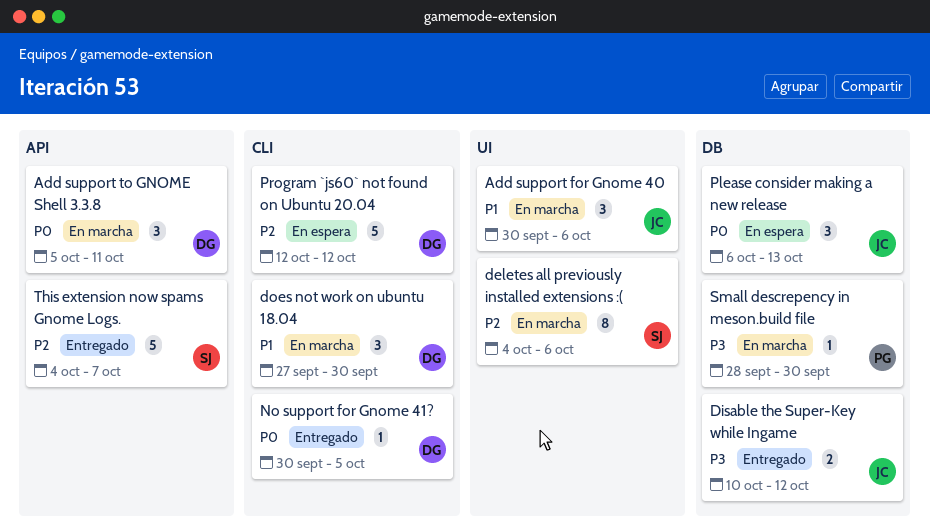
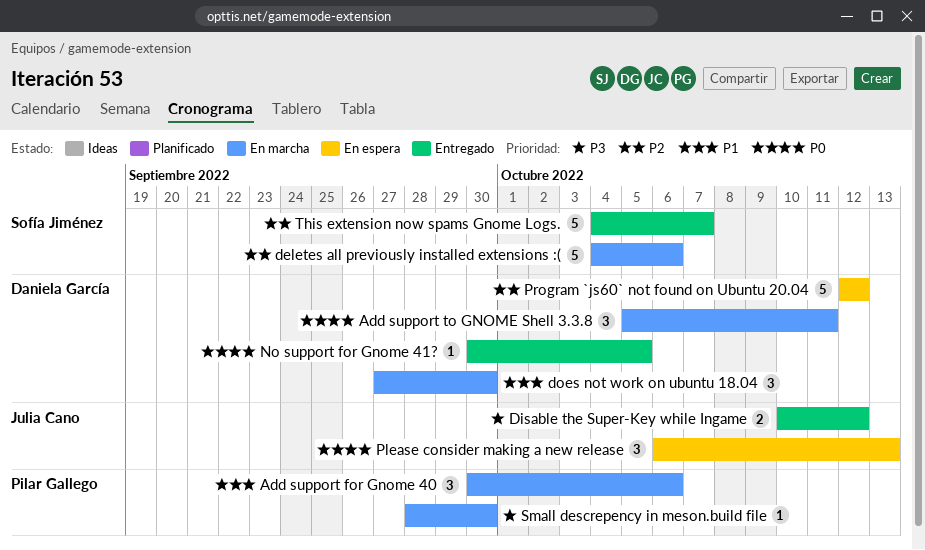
Add support for Gnome 40, owner: Julia Cano -> Pilar Gallego
deletes all previously installed extensions :(, estimate: 8 -> 5

